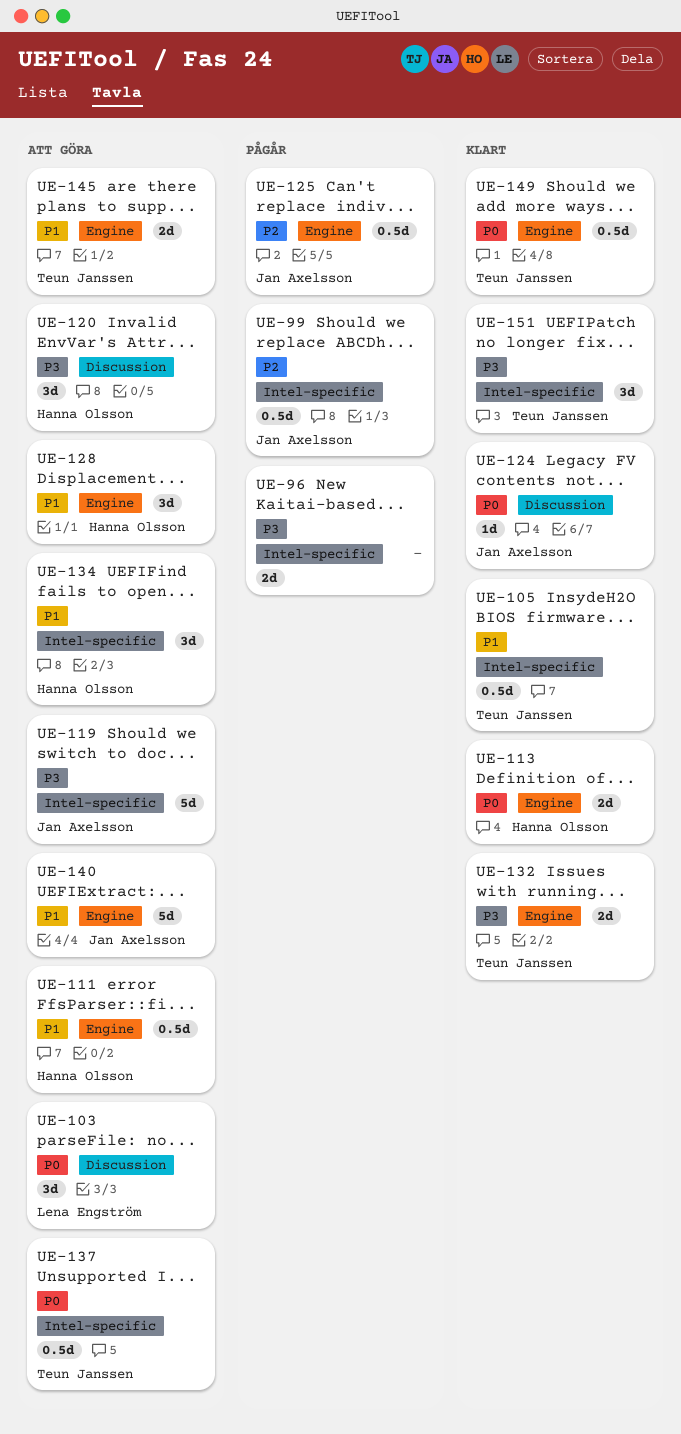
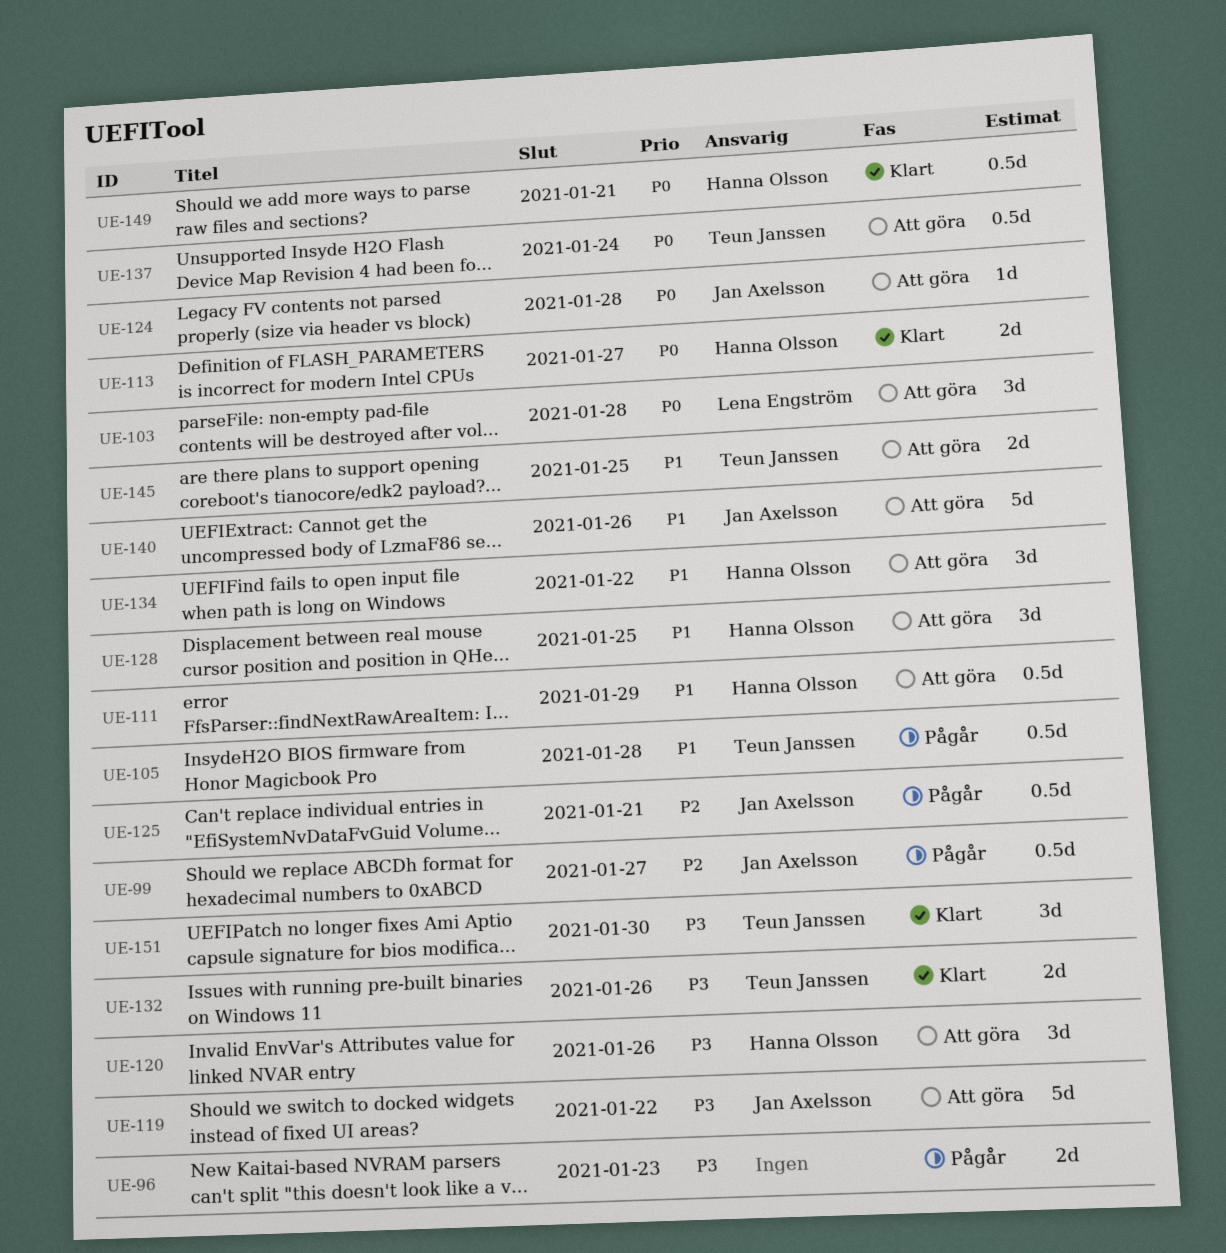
UE-105, status: Klart -> Pågår
UE-124, status: Klart -> Att göra
UE-149, owner: Teun Janssen -> Hanna Olsson

